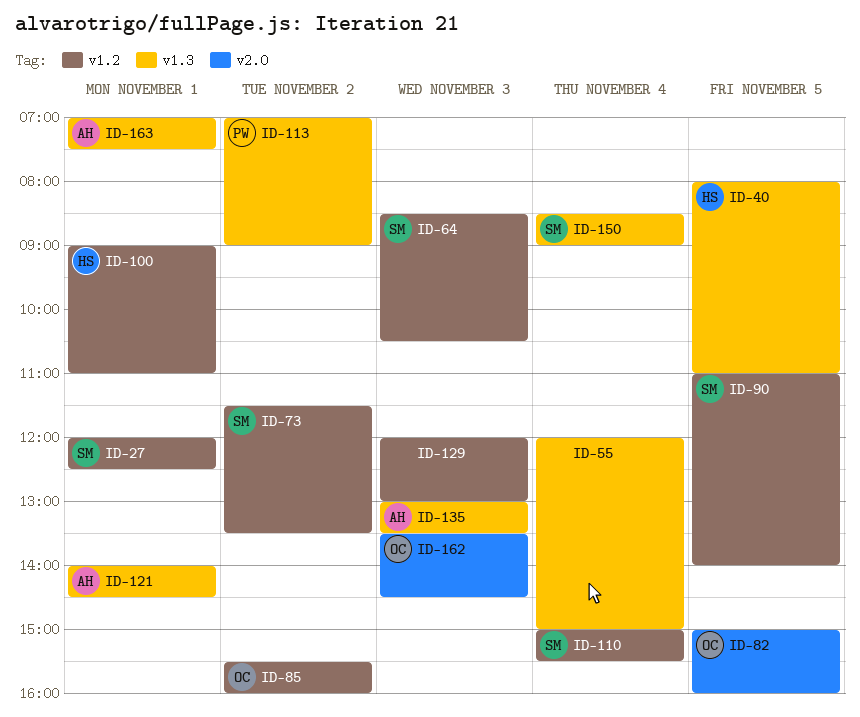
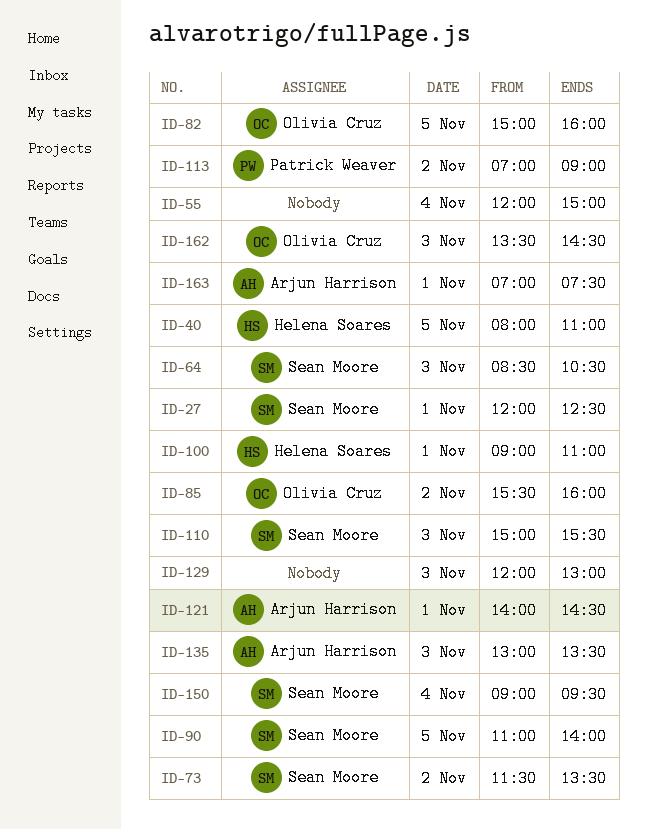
ID-110, day: Nov 4 -> Nov 3
ID-150, begins: 08:30 -> 09:00
ID-150, ends: 09:00 -> 09:30

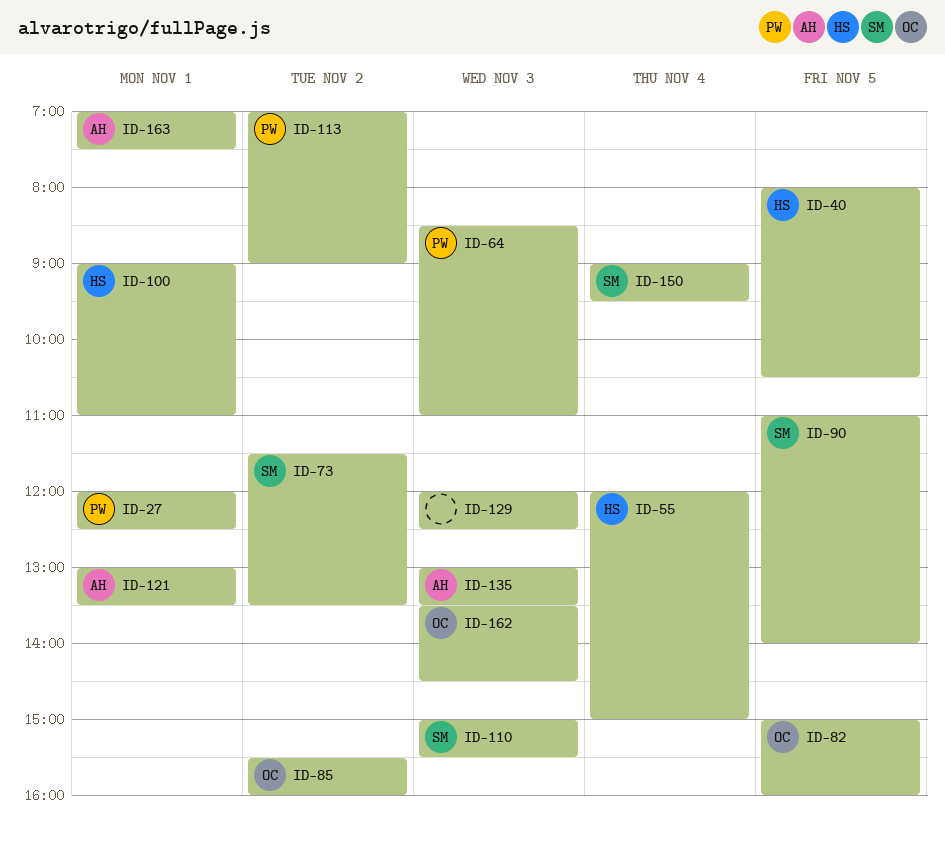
ID-27, owner: Sean Moore -> Patrick Weaver
ID-40, ends: 11:00 -> 10:30
ID-55, owner: none -> Helena Soares
ID-64, owner: Sean Moore -> Patrick Weaver
ID-64, ends: 10:30 -> 11:00
ID-121, begins: 14:00 -> 13:00
ID-121, ends: 14:30 -> 13:30
ID-129, ends: 13:00 -> 12:30

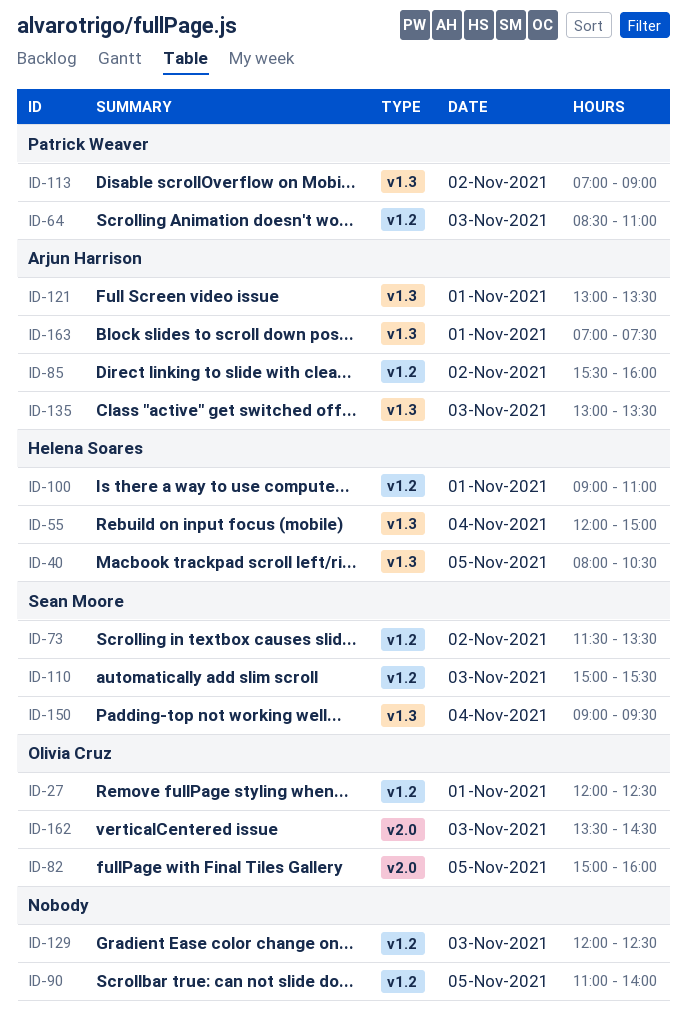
ID-27, owner: Patrick Weaver -> Olivia Cruz
ID-85, owner: Olivia Cruz -> Arjun Harrison
ID-90, owner: Sean Moore -> none

